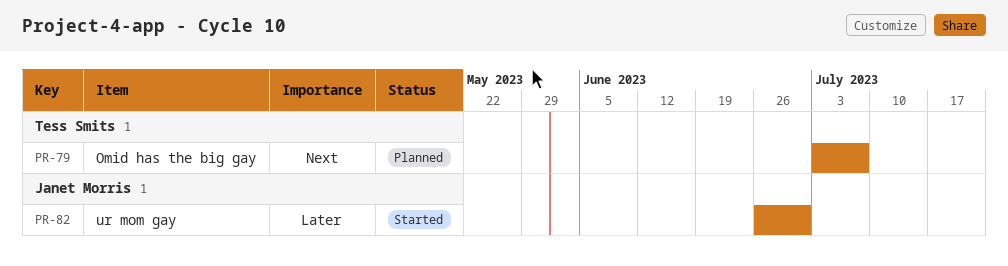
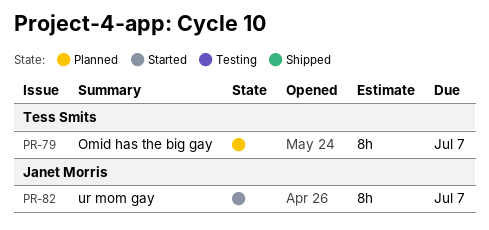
PR-82, due: Jun 30 -> Jul 7

